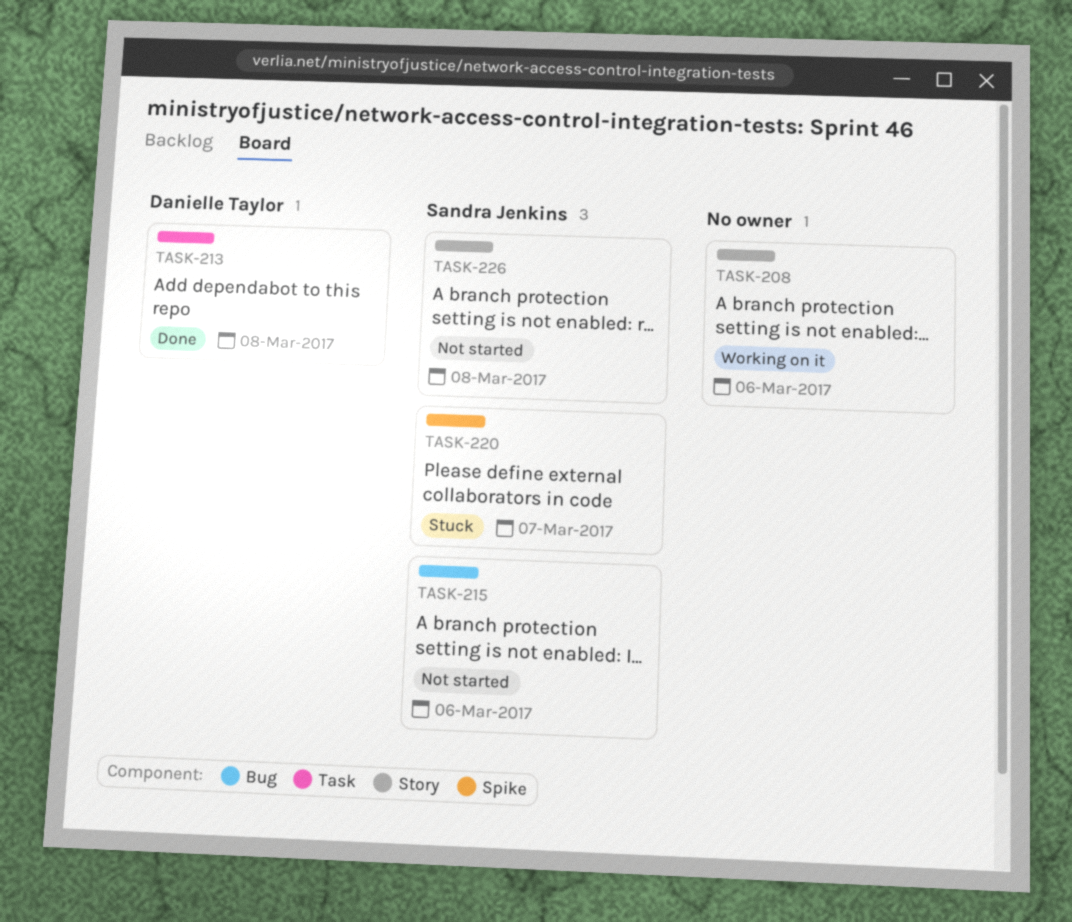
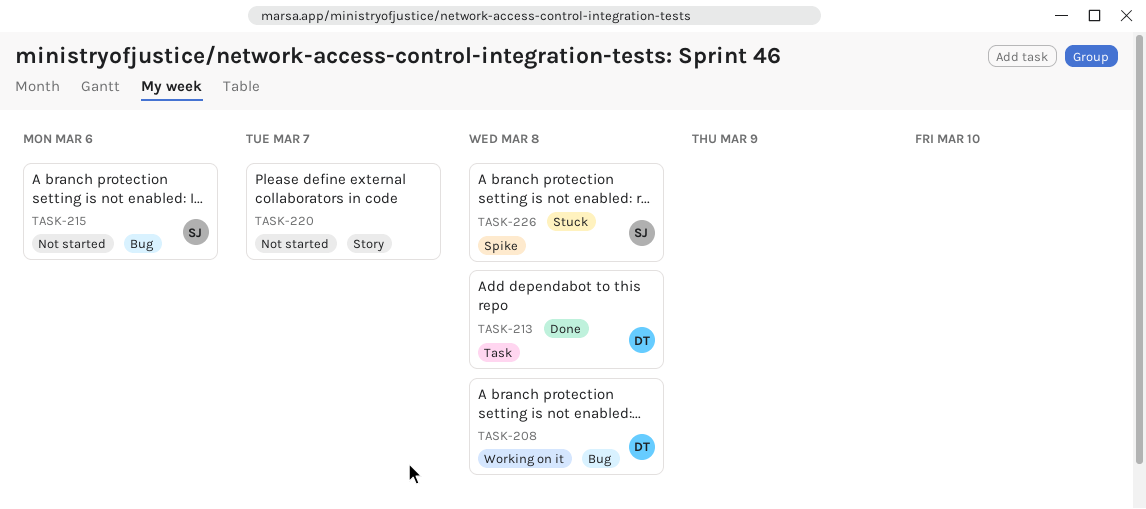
TASK-208, owner: none -> Danielle Taylor
TASK-208, label: Story -> Bug
TASK-208, due: Mar 6 -> Mar 8
TASK-220, status: Stuck -> Not started
TASK-220, owner: Sandra Jenkins -> none
TASK-220, label: Spike -> Story
TASK-226, status: Not started -> Stuck
TASK-226, label: Story -> Spike

